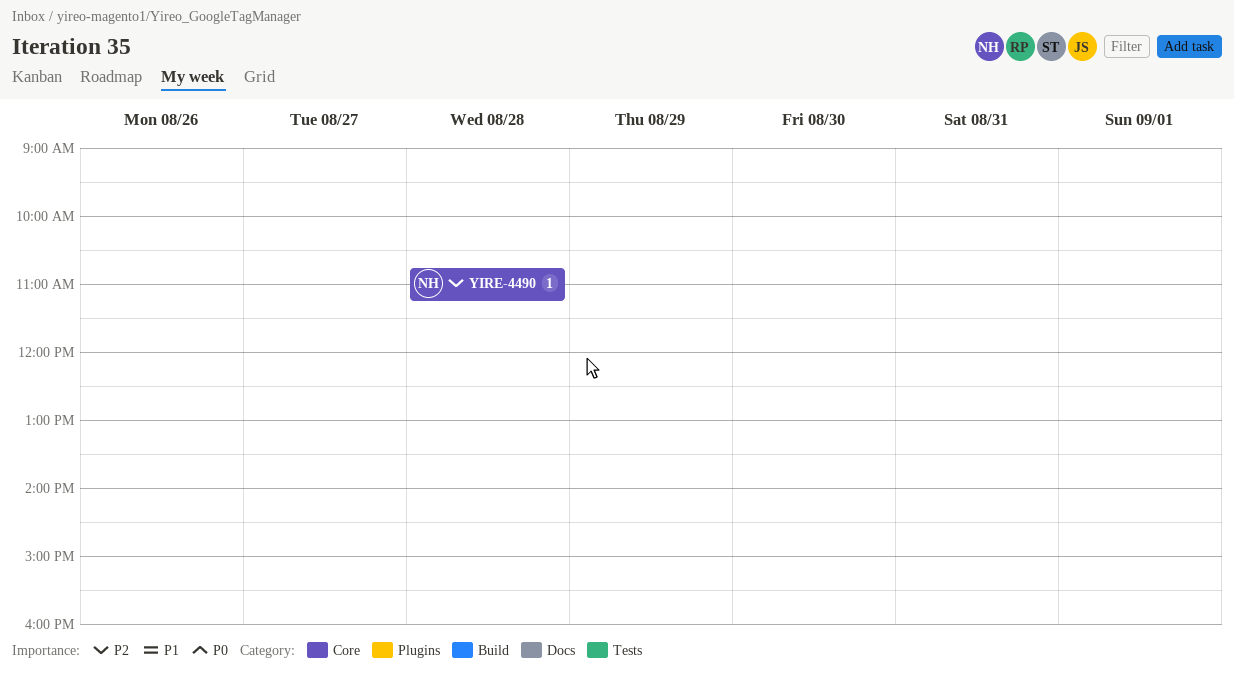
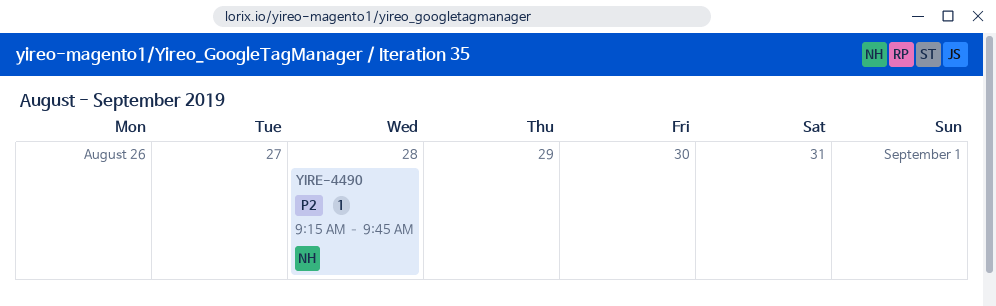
YIRE-4490, begins: 10:45 -> 09:15
YIRE-4490, ends: 11:15 -> 09:45

